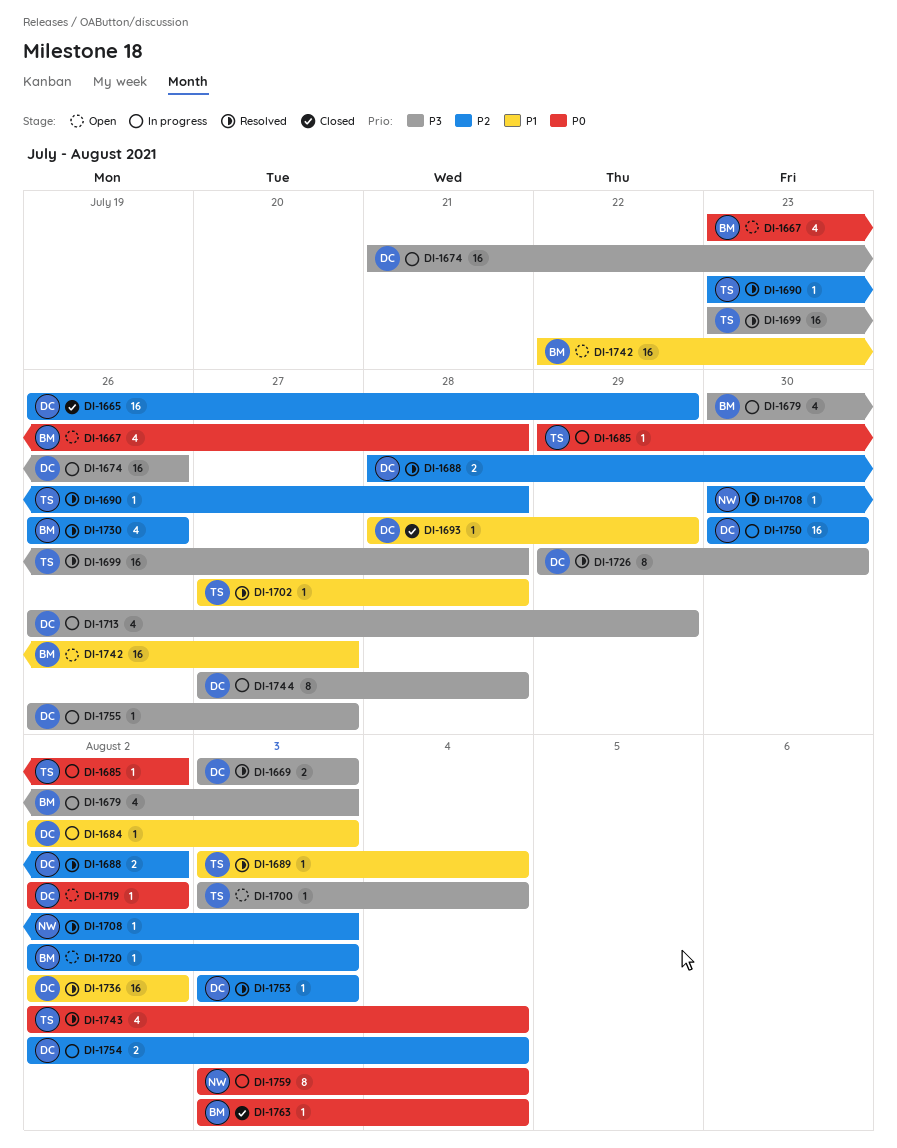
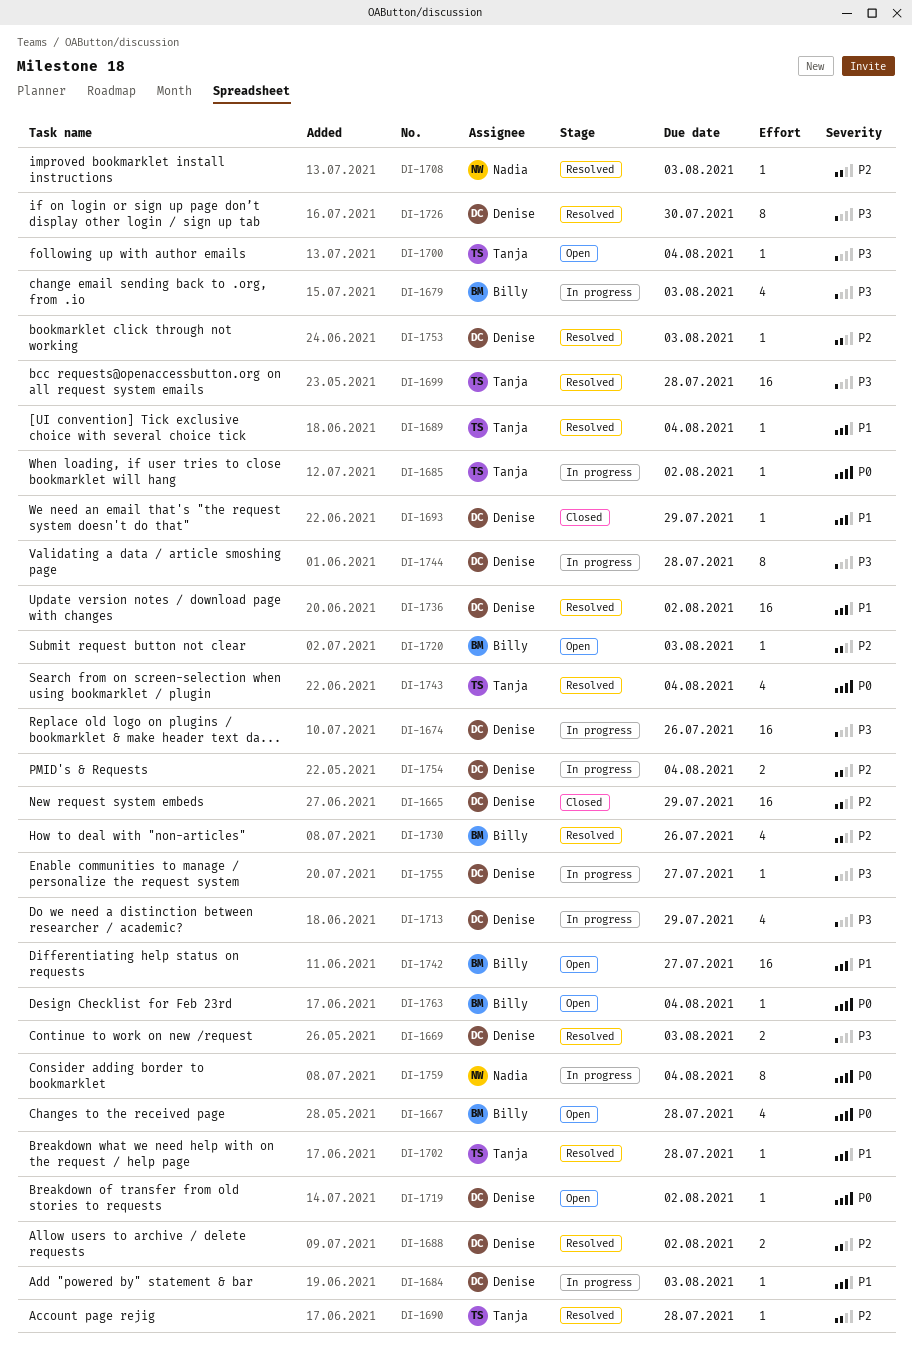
DI-1750: present -> none
DI-1763, status: Closed -> Open

